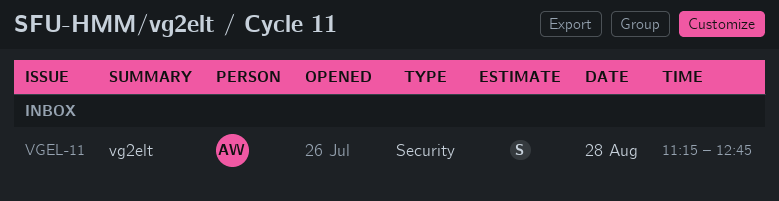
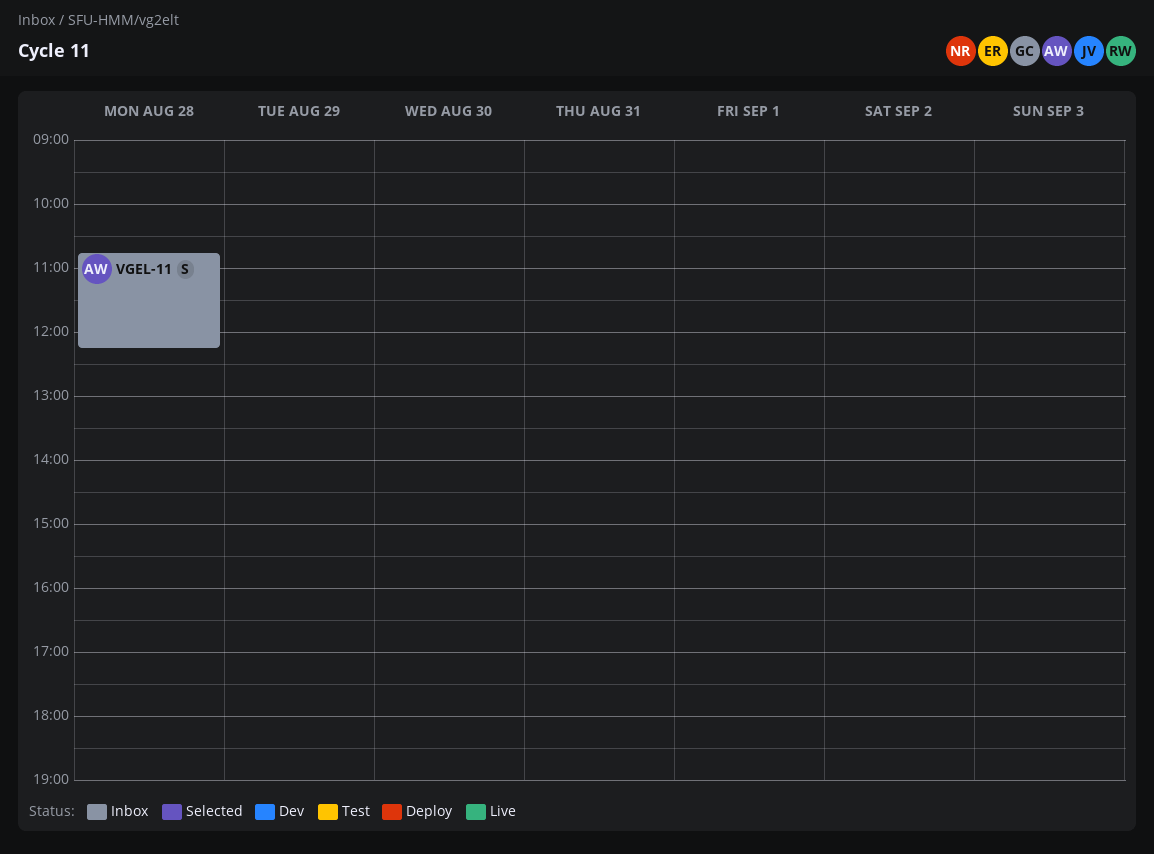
VGEL-11, begins: 11:15 -> 10:45
VGEL-11, ends: 12:45 -> 12:15

